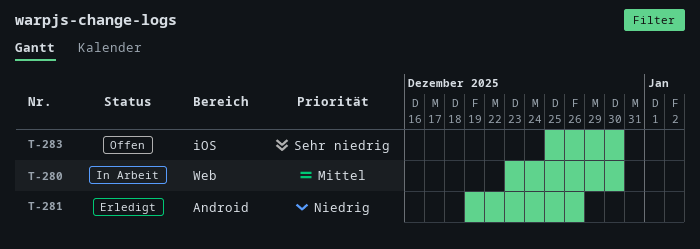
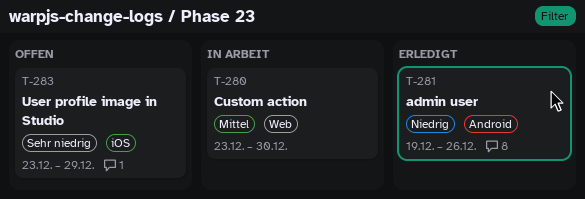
T-283, start: Dec 25 -> Dec 23
T-283, due: Dec 30 -> Dec 29

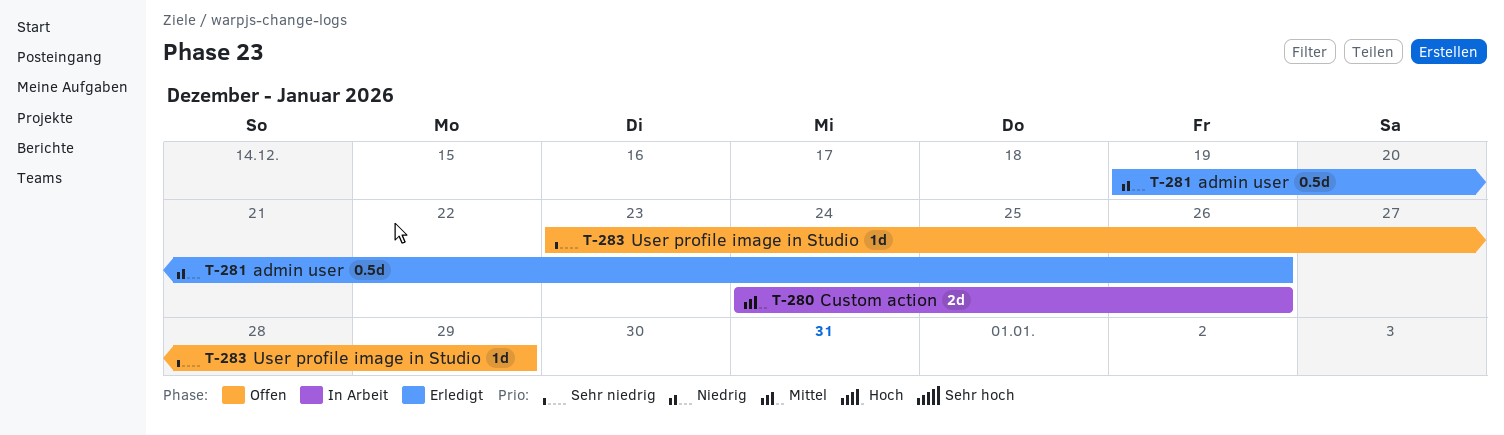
T-280, start: Dec 23 -> Dec 24
T-280, due: Dec 30 -> Dec 26

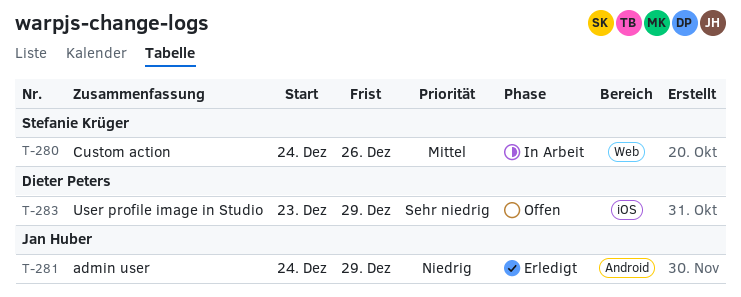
T-281, start: Dec 19 -> Dec 24
T-281, due: Dec 26 -> Dec 29

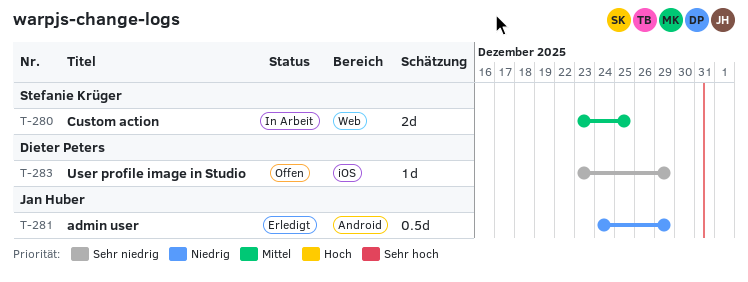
T-280, start: Dec 24 -> Dec 23
T-280, due: Dec 26 -> Dec 25

